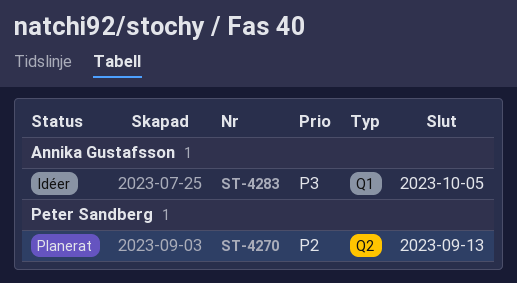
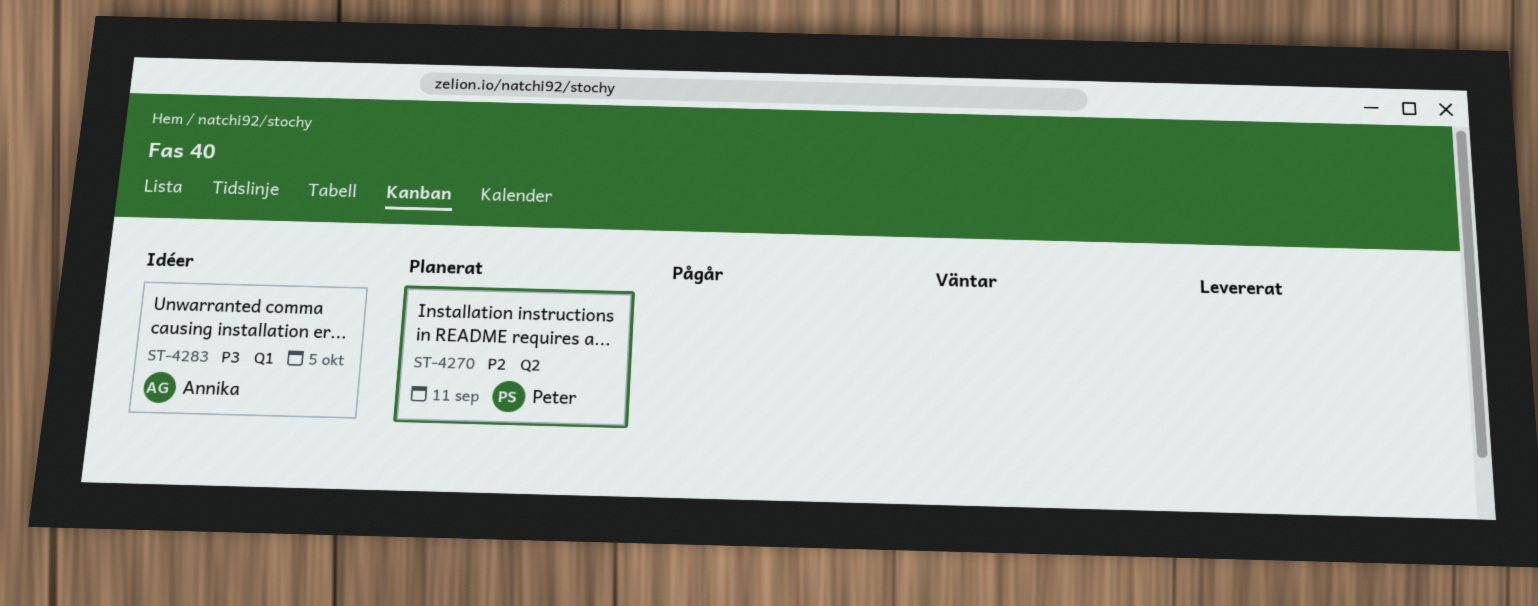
ST-4270, due: Sep 13 -> Sep 11

